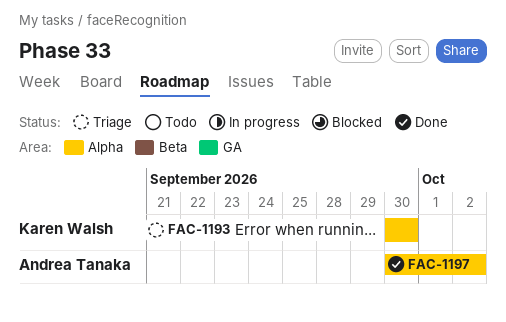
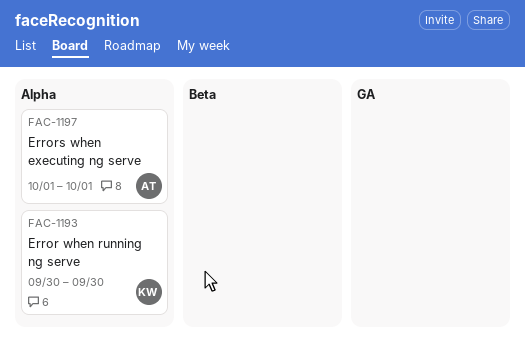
FAC-1197, start: Sep 30 -> Oct 1
FAC-1197, due: Oct 2 -> Oct 1

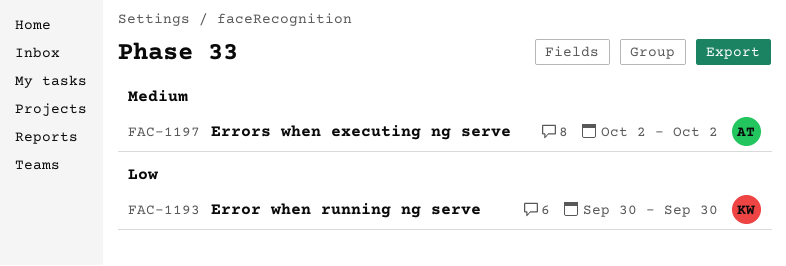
FAC-1197, start: Oct 1 -> Oct 2
FAC-1197, due: Oct 1 -> Oct 2

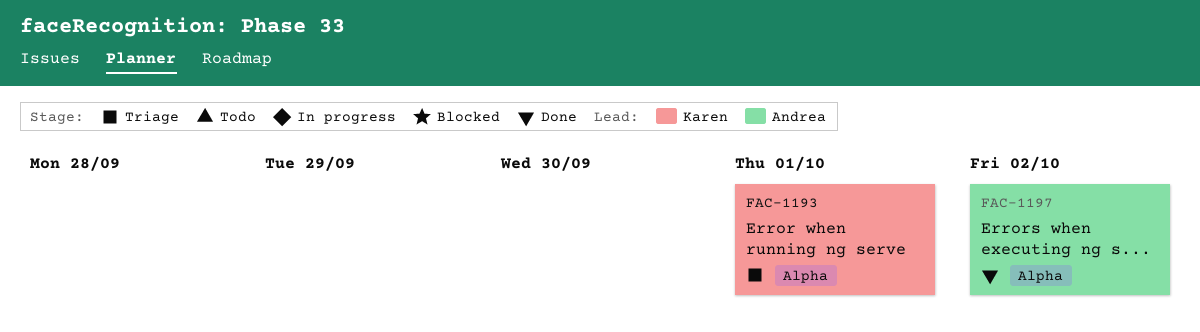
FAC-1193, due: Sep 30 -> Oct 1

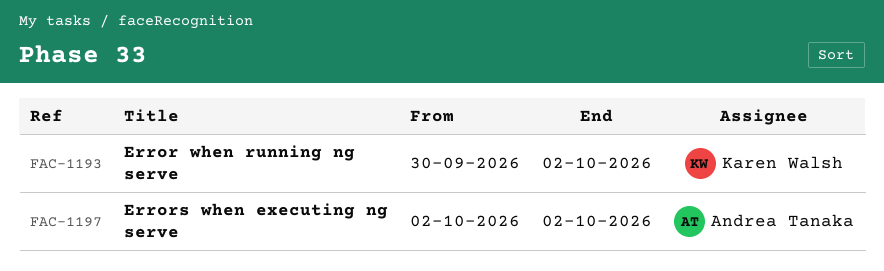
FAC-1193, due: Oct 1 -> Oct 2

